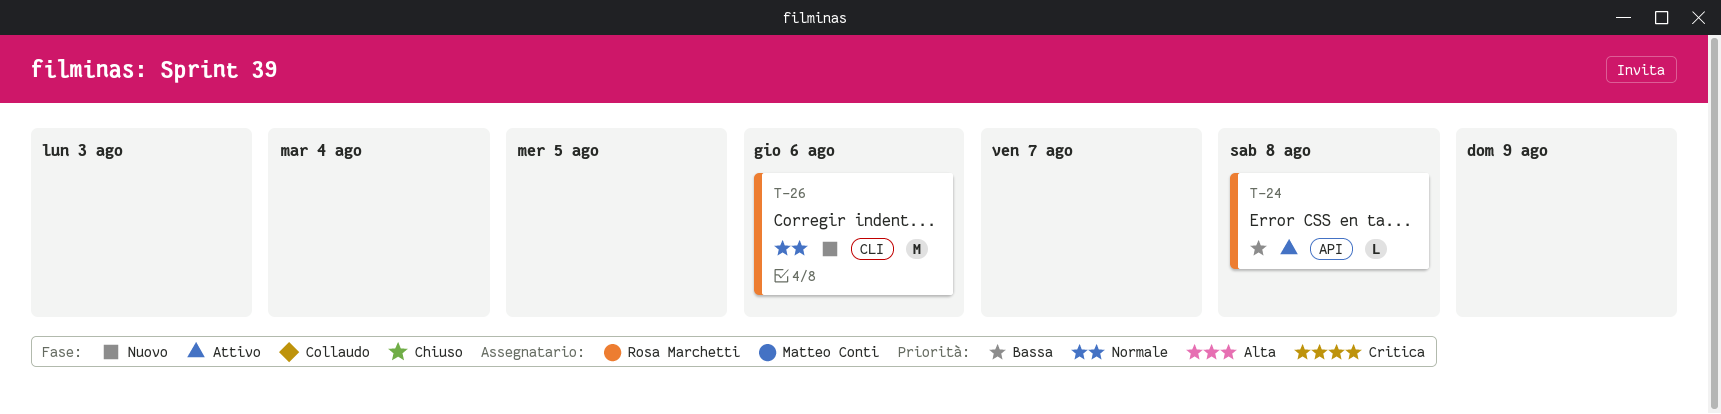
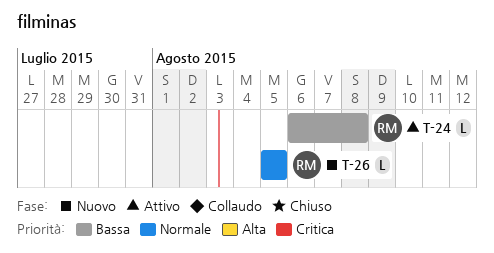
T-26, estimate: M -> L
T-26, due: Aug 6 -> Aug 5

